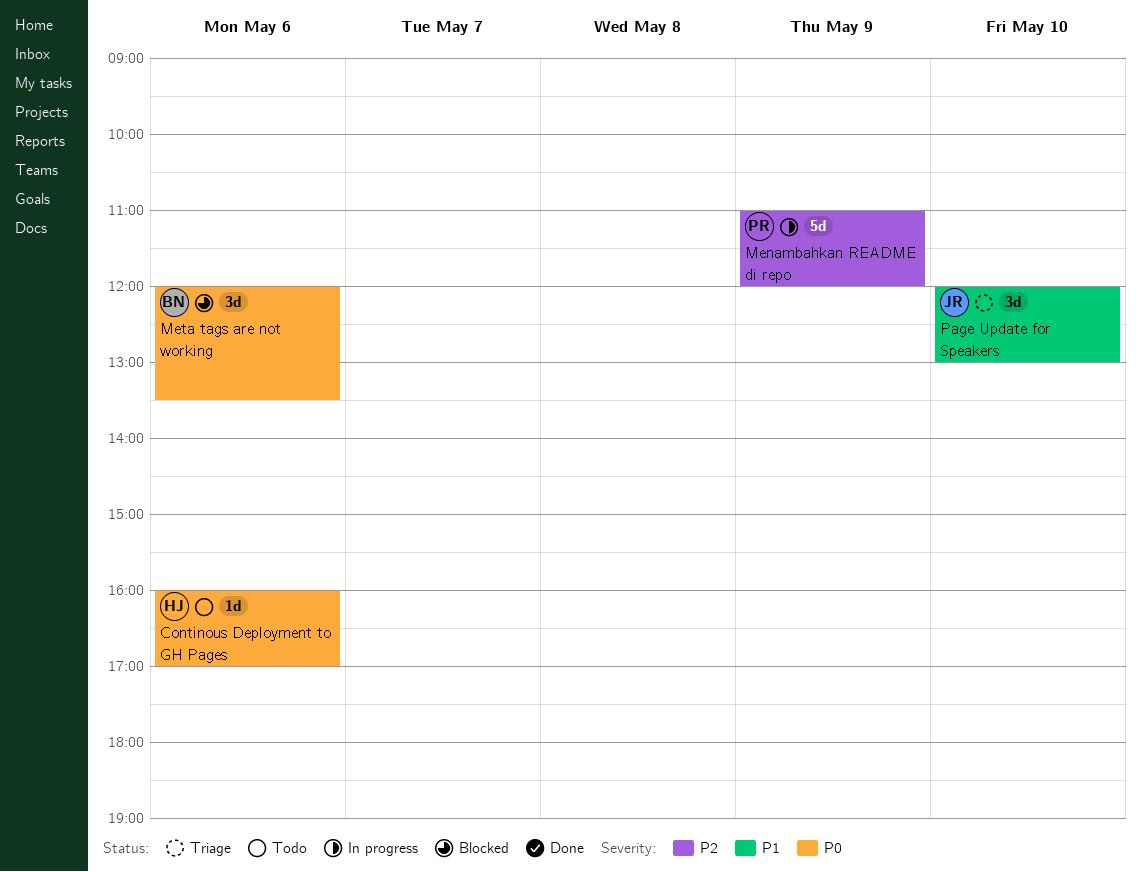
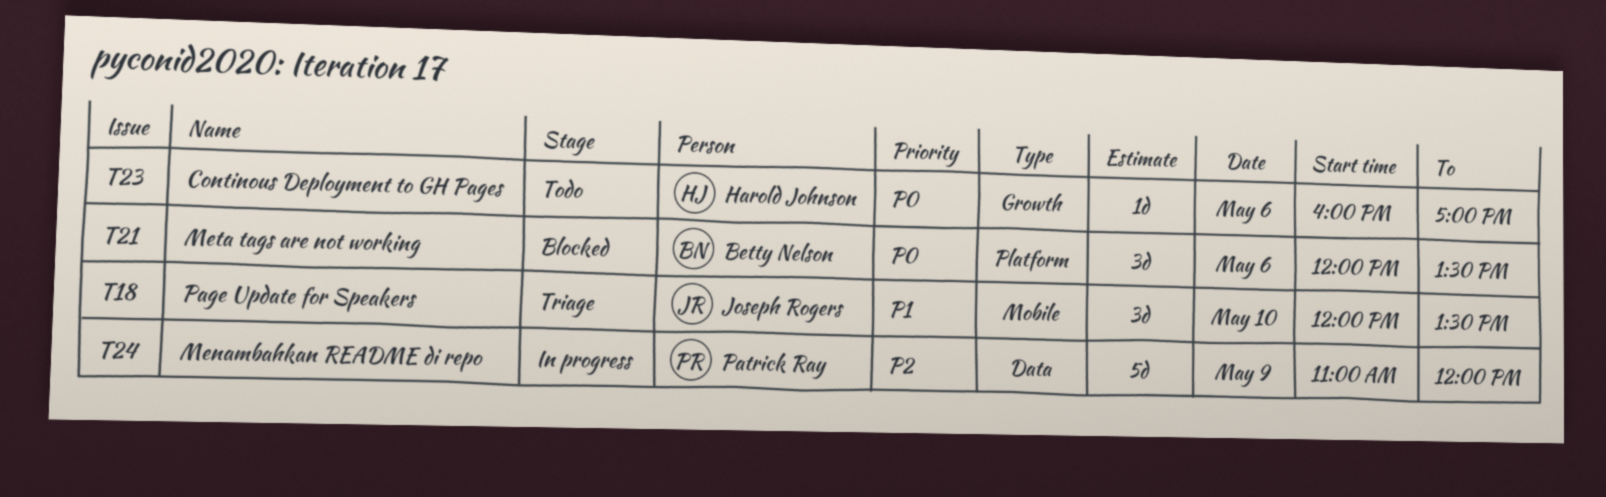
Page Update for Speakers, ends: 13:00 -> 13:30

